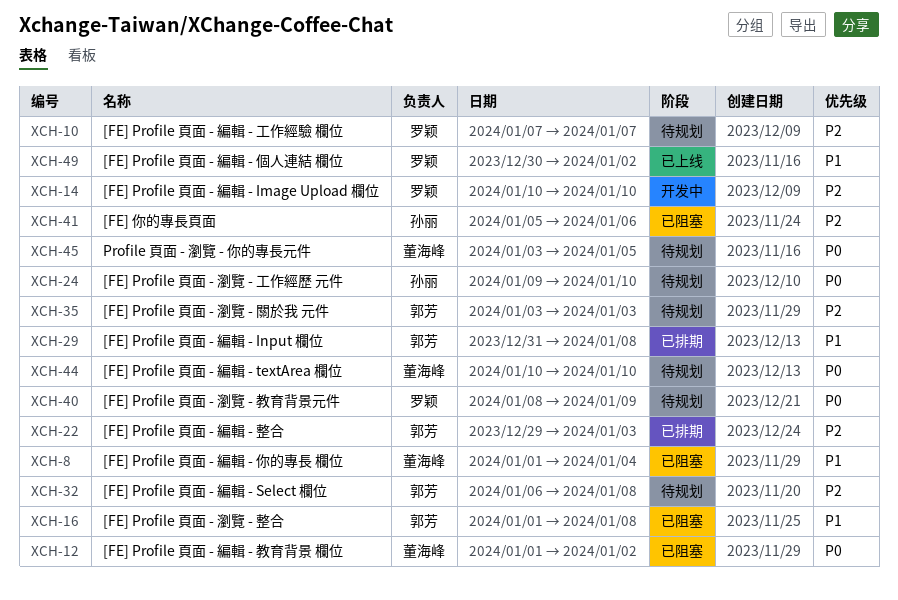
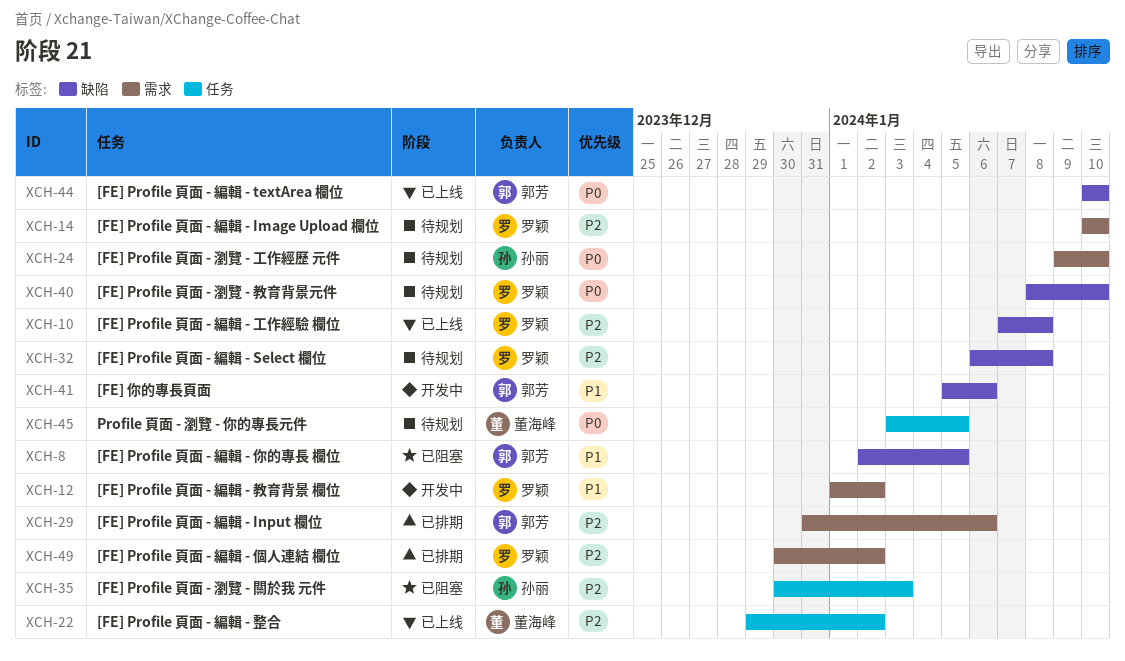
XCH-8, owner: 董海峰 -> 郭芳
XCH-8, start: Jan 1 -> Jan 2
XCH-8, due: Jan 4 -> Jan 5
XCH-10, status: 待规划 -> 已上线
XCH-10, due: Jan 7 -> Jan 8
XCH-12, status: 已阻塞 -> 开发中
XCH-12, owner: 董海峰 -> 罗颖
XCH-12, priority: P0 -> P1
XCH-14, status: 开发中 -> 待规划
XCH-16: present -> none
XCH-22, status: 已排期 -> 已上线
XCH-22, owner: 郭芳 -> 董海峰
XCH-22, due: Jan 3 -> Jan 2
XCH-29, priority: P1 -> P2
XCH-29, due: Jan 8 -> Jan 6
XCH-32, owner: 郭芳 -> 罗颖
XCH-35, status: 待规划 -> 已阻塞
XCH-35, owner: 郭芳 -> 孙丽
XCH-35, start: Jan 3 -> Dec 30
XCH-40, due: Jan 9 -> Jan 10
XCH-41, status: 已阻塞 -> 开发中
XCH-41, owner: 孙丽 -> 郭芳
XCH-41, priority: P2 -> P1
XCH-44, status: 待规划 -> 已上线
XCH-44, owner: 董海峰 -> 郭芳
XCH-49, status: 已上线 -> 已排期
XCH-49, priority: P1 -> P2

